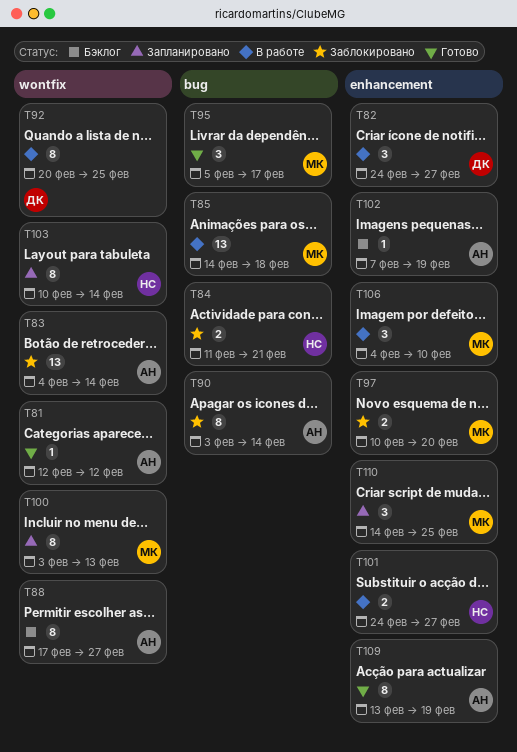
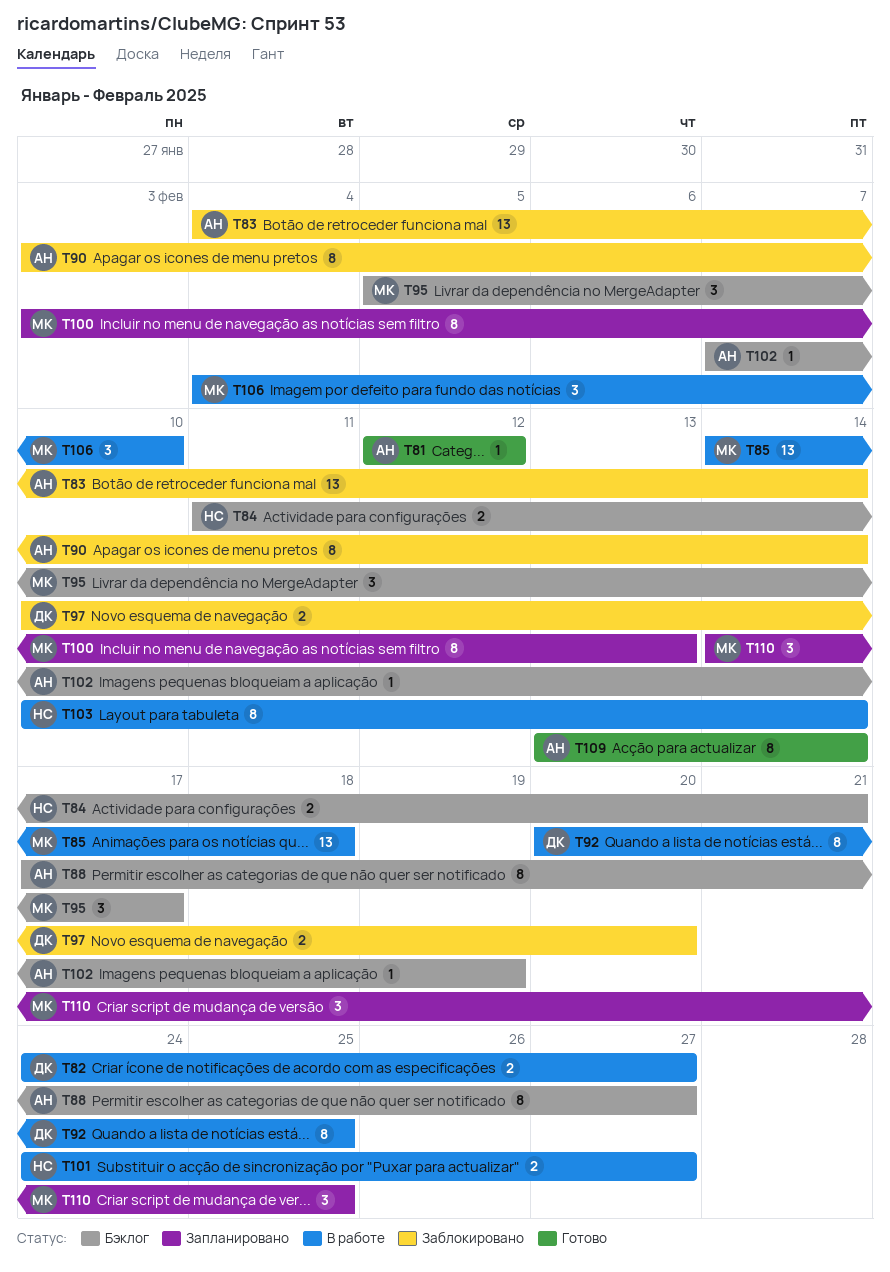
T82, estimate: 3 -> 2
T84, status: Заблокировано -> Бэклог
T95, status: Готово -> Бэклог
T97, owner: МК -> ДК
T103, status: Запланировано -> В работе
T109, due: Feb 19 -> Feb 14

